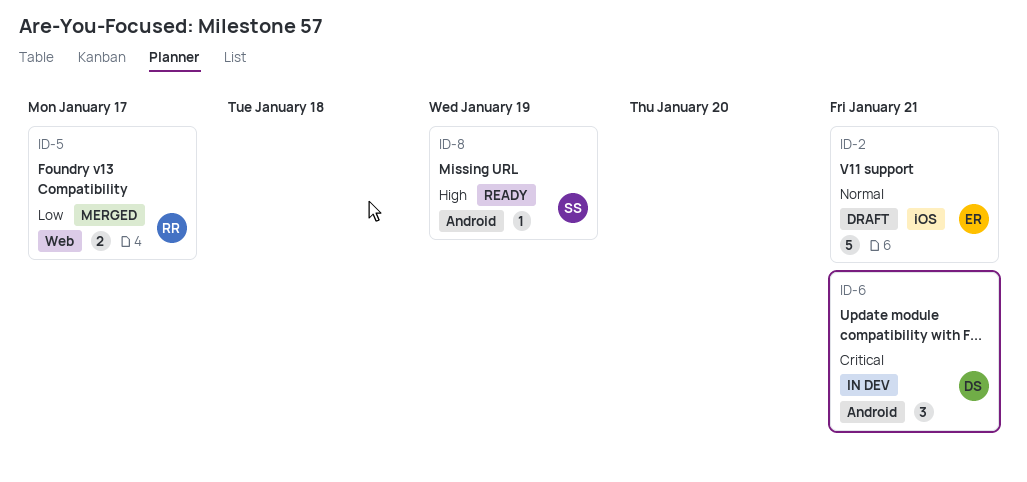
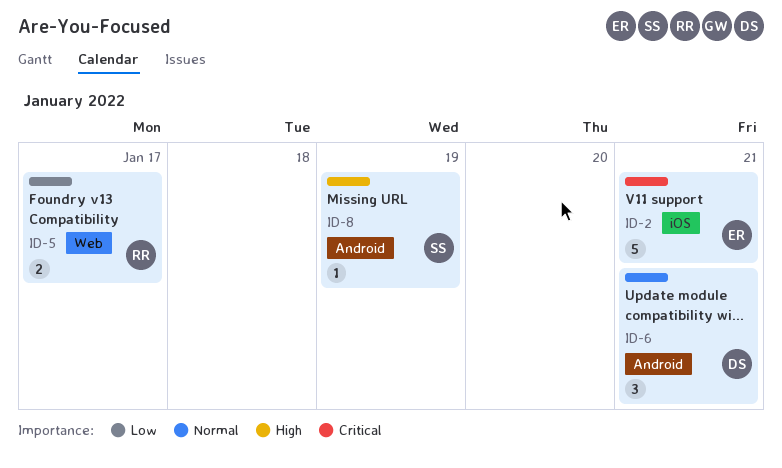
ID-2, priority: Normal -> Critical
ID-6, priority: Critical -> Normal

